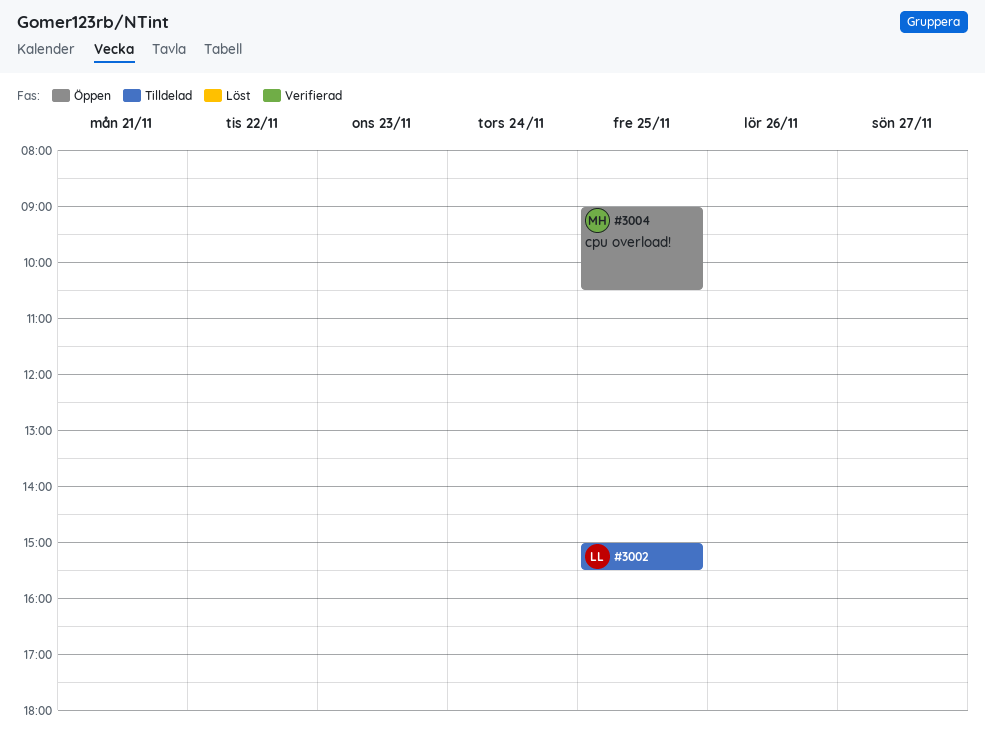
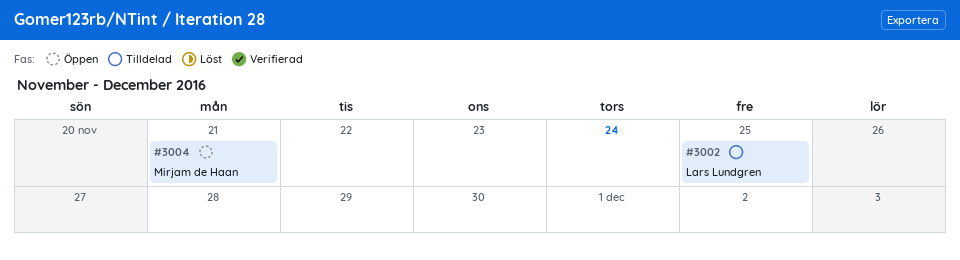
#3004, day: Nov 25 -> Nov 21

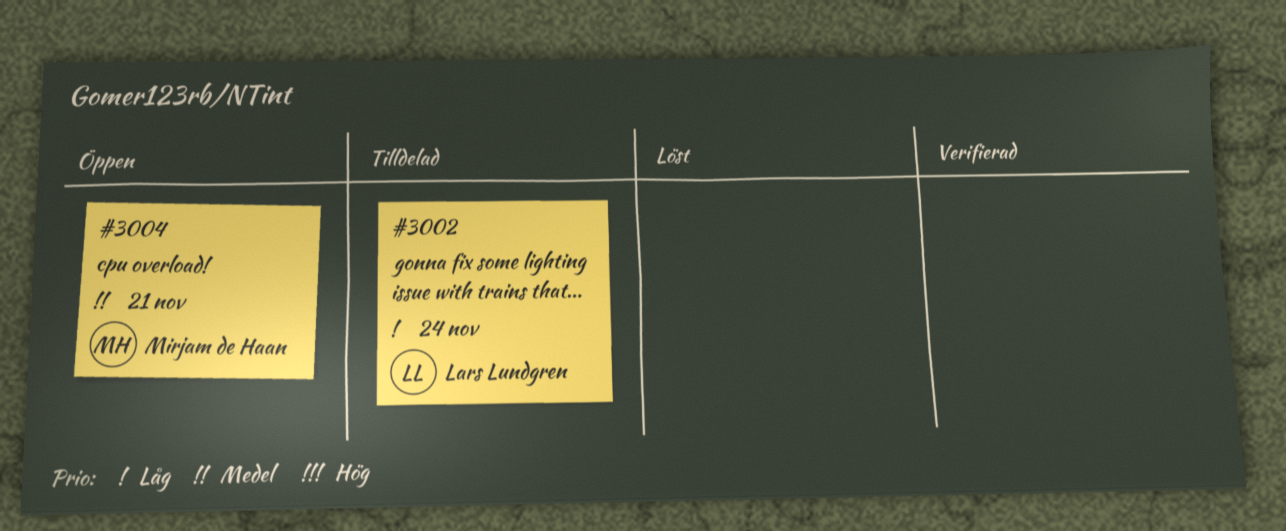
#3002, day: Nov 25 -> Nov 24

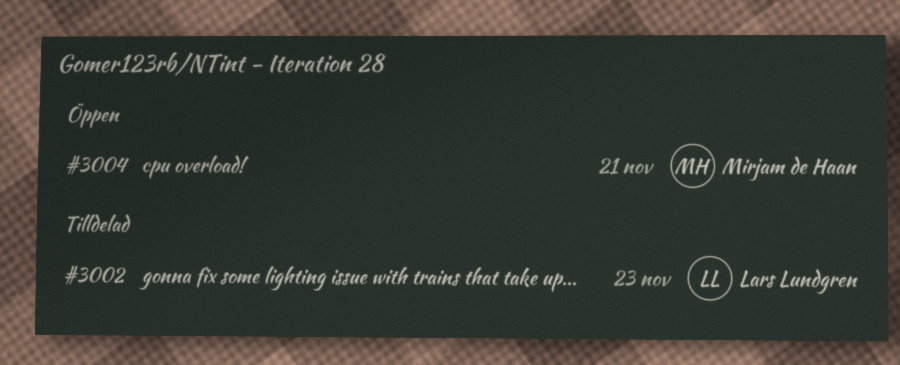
#3002, day: Nov 24 -> Nov 23

